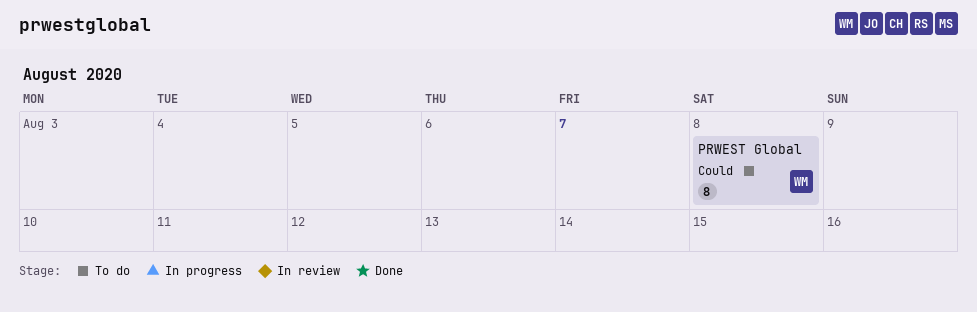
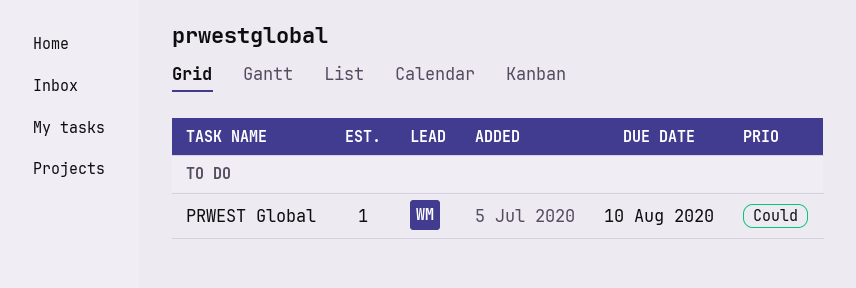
PRWEST Global, estimate: 8 -> 1
PRWEST Global, due: Aug 8 -> Aug 10

